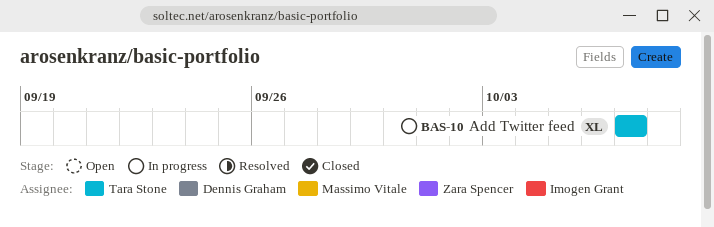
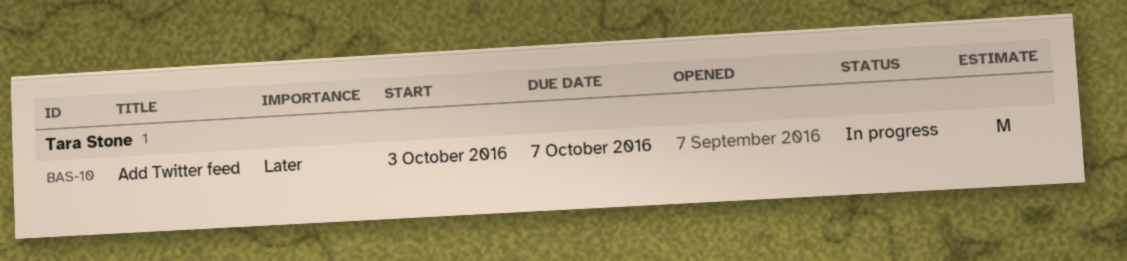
BAS-10, estimate: XL -> M
BAS-10, start: Oct 7 -> Oct 3

